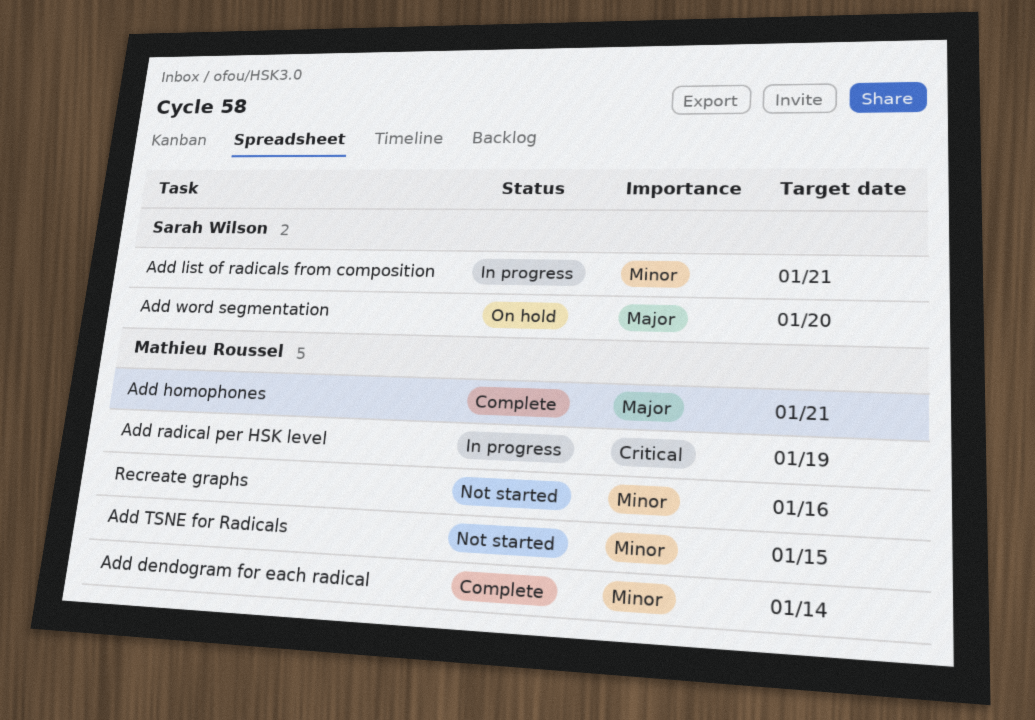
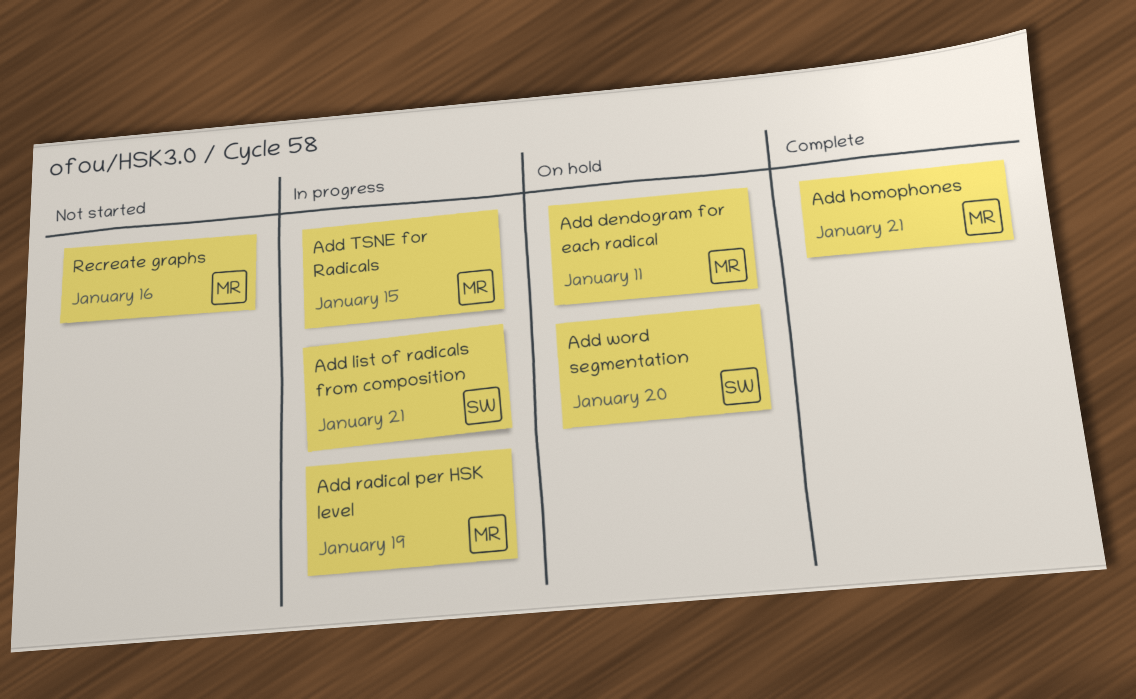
Add dendogram for each radical, status: Complete -> On hold
Add dendogram for each radical, due: Jan 14 -> Jan 11
Add TSNE for Radicals, status: Not started -> In progress

